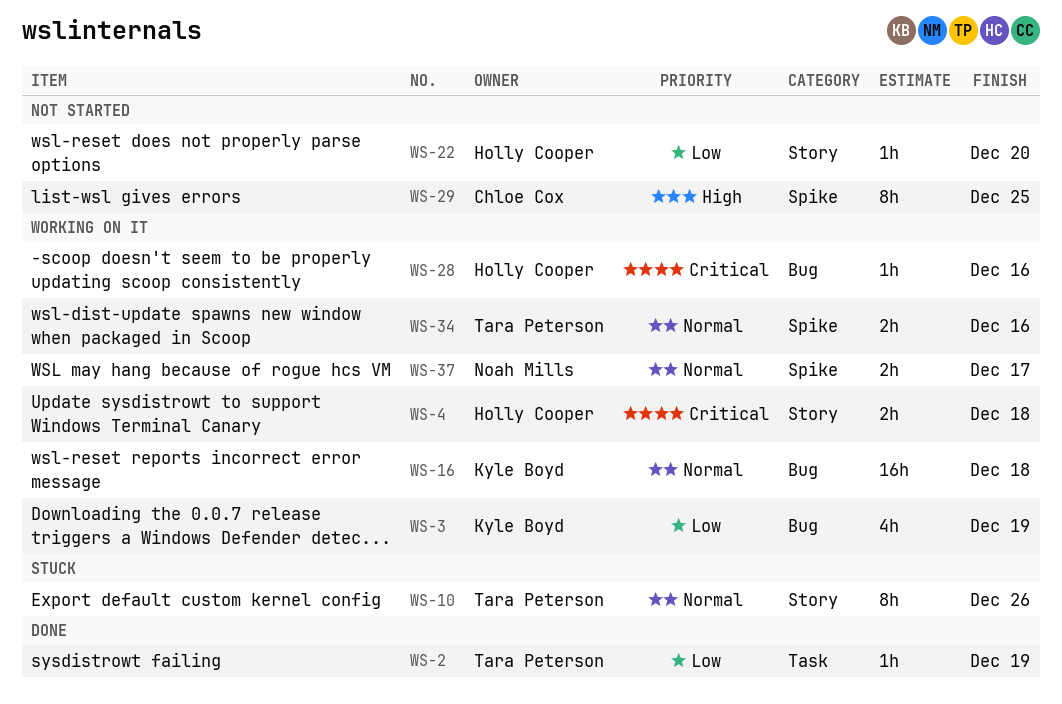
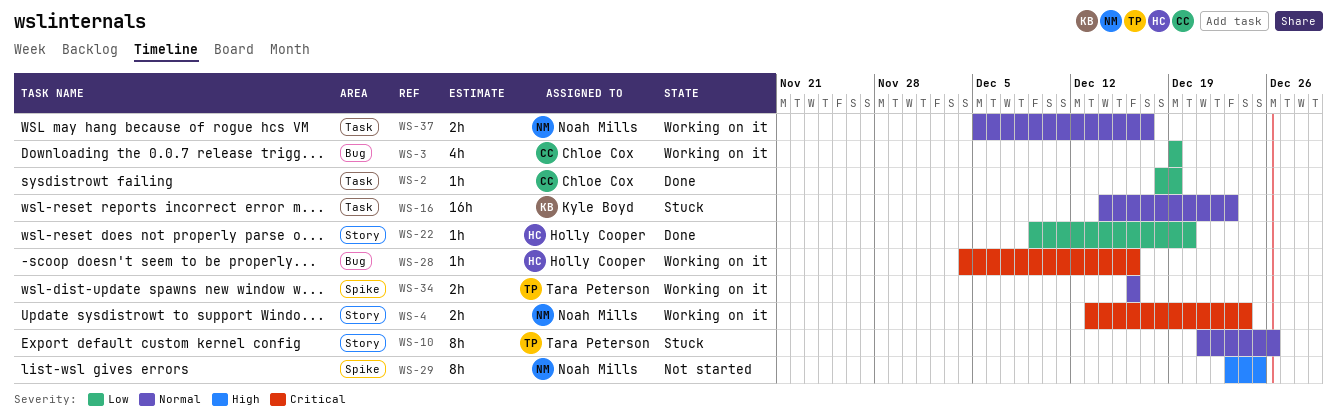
WS-2, owner: Tara Peterson -> Chloe Cox
WS-3, owner: Kyle Boyd -> Chloe Cox
WS-4, owner: Holly Cooper -> Noah Mills
WS-4, due: Dec 18 -> Dec 24
WS-16, status: Working on it -> Stuck
WS-16, label: Bug -> Task
WS-16, due: Dec 18 -> Dec 23
WS-22, status: Not started -> Done
WS-29, owner: Chloe Cox -> Noah Mills
WS-37, label: Spike -> Task

